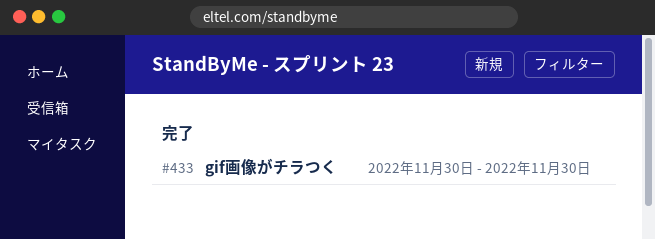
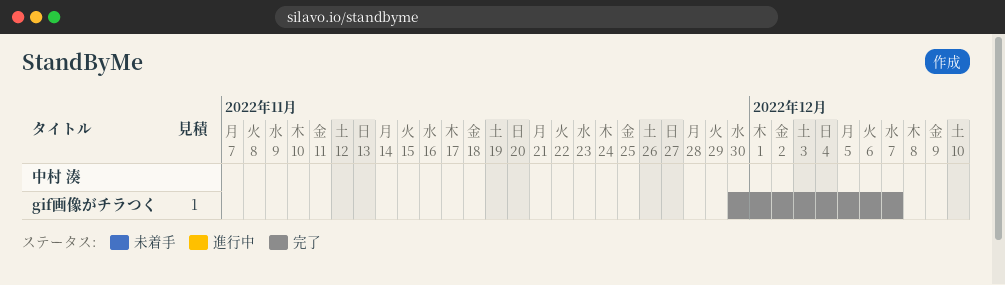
gif画像がチラつく, due: Nov 30 -> Dec 7

